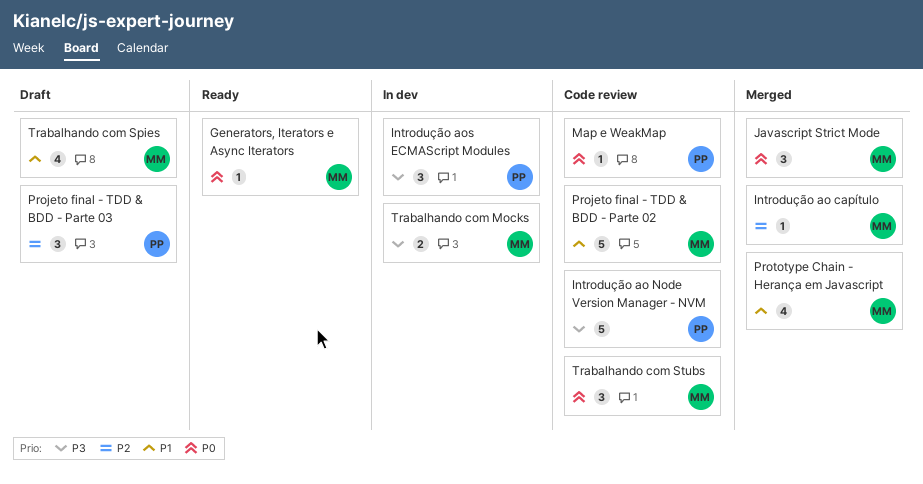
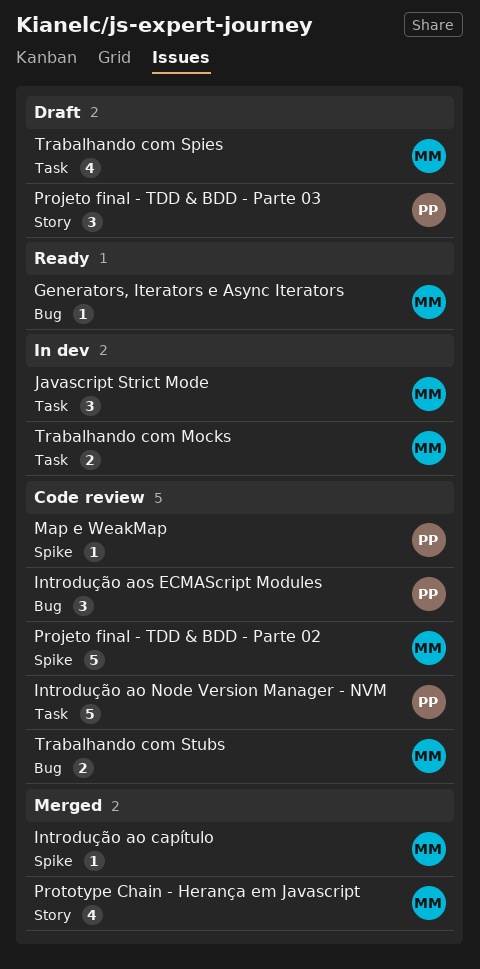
Introdução aos ECMAScript Modules, status: In dev -> Code review
Javascript Strict Mode, status: Merged -> In dev
Trabalhando com Stubs, estimate: 3 -> 2

